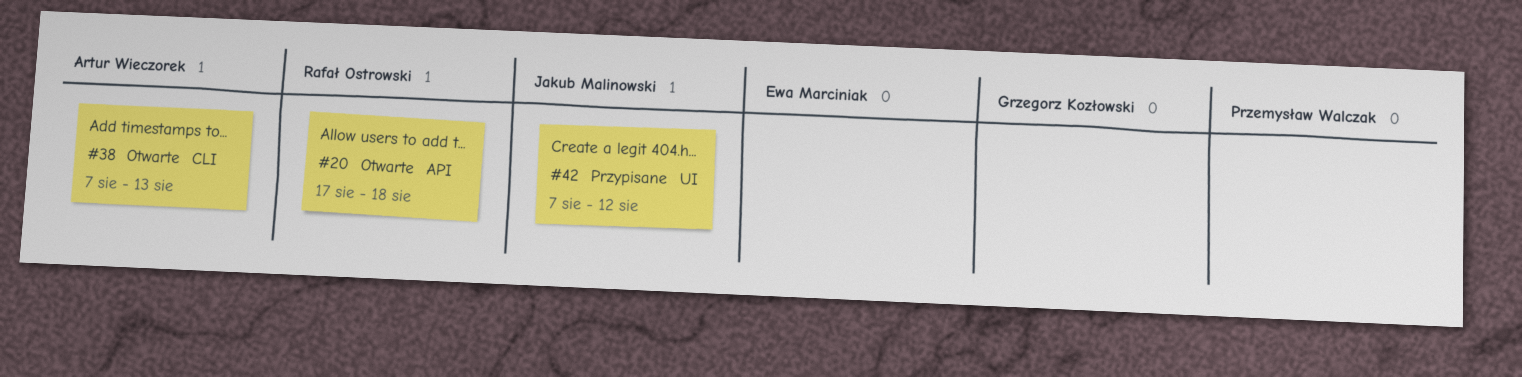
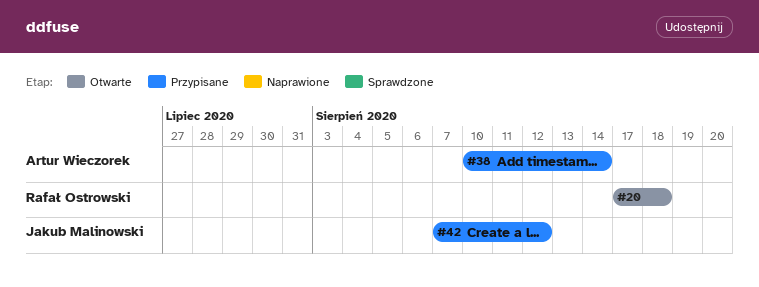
#38, status: Otwarte -> Przypisane
#38, start: Aug 7 -> Aug 10
#38, due: Aug 13 -> Aug 14

